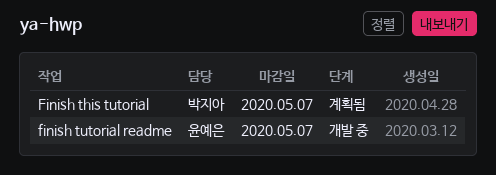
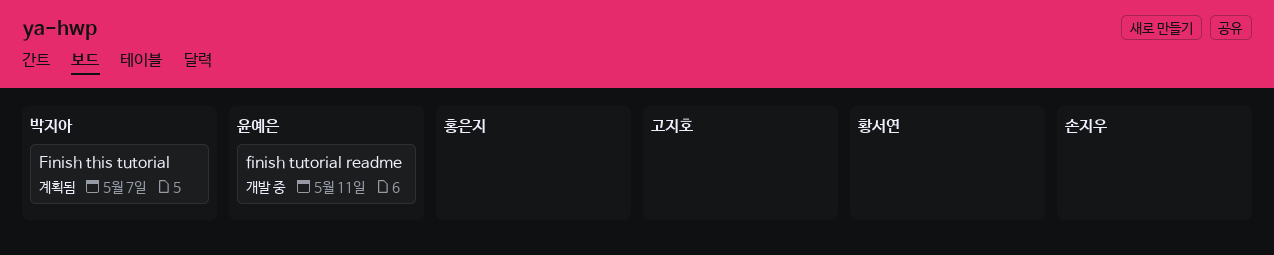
finish tutorial readme, due: May 7 -> May 11

